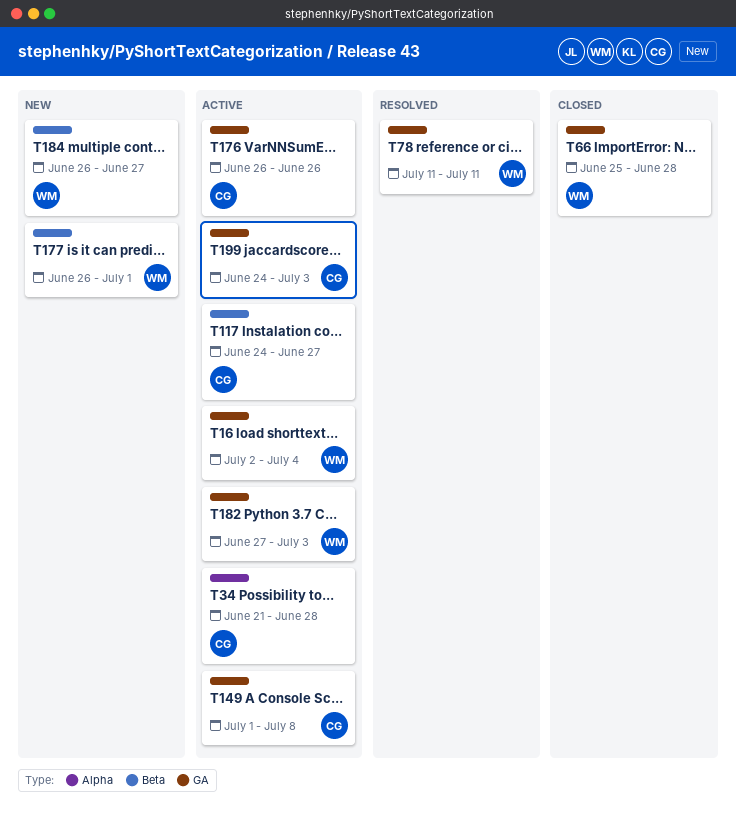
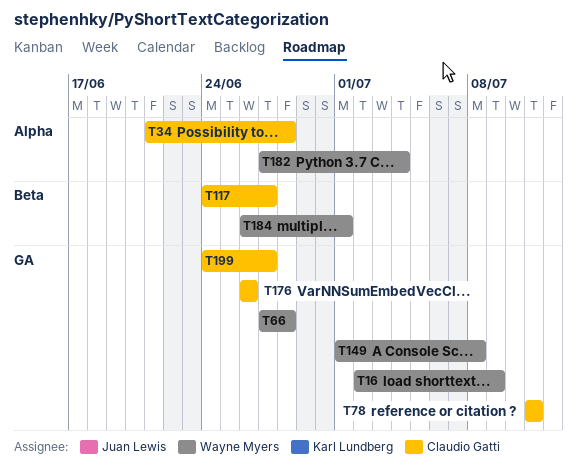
T16, due: Jul 4 -> Jul 9
T66, start: Jun 25 -> Jun 27
T78, owner: Wayne Myers -> Claudio Gatti
T149, owner: Claudio Gatti -> Wayne Myers
T177: present -> none
T182, label: GA -> Alpha
T182, due: Jul 3 -> Jul 4
T184, due: Jun 27 -> Jul 1
T199, due: Jul 3 -> Jun 27

